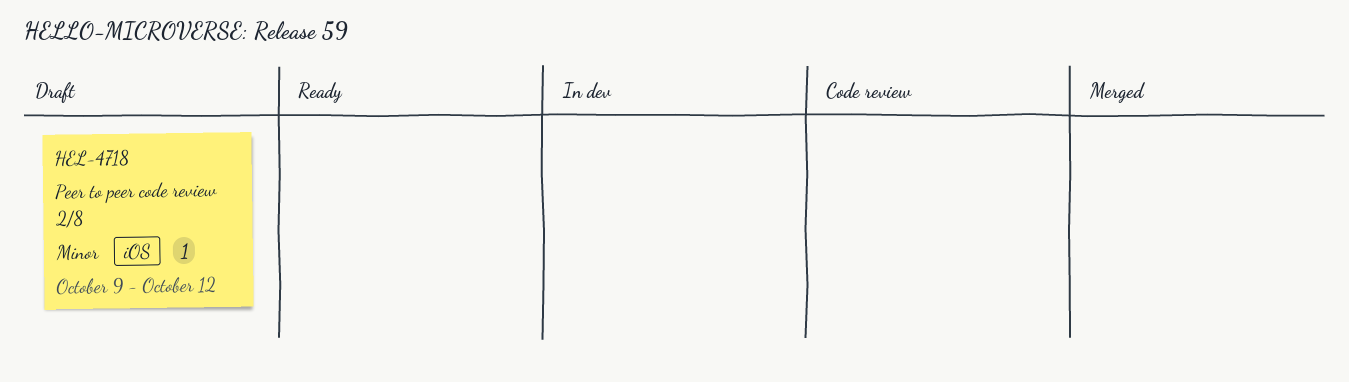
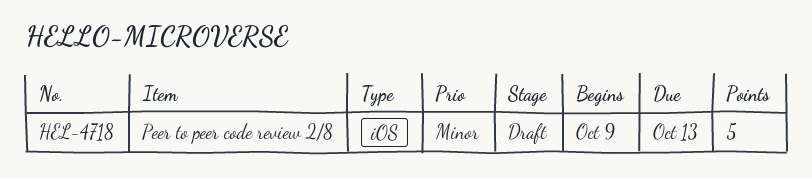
HEL-4718, estimate: 1 -> 5
HEL-4718, due: Oct 12 -> Oct 13

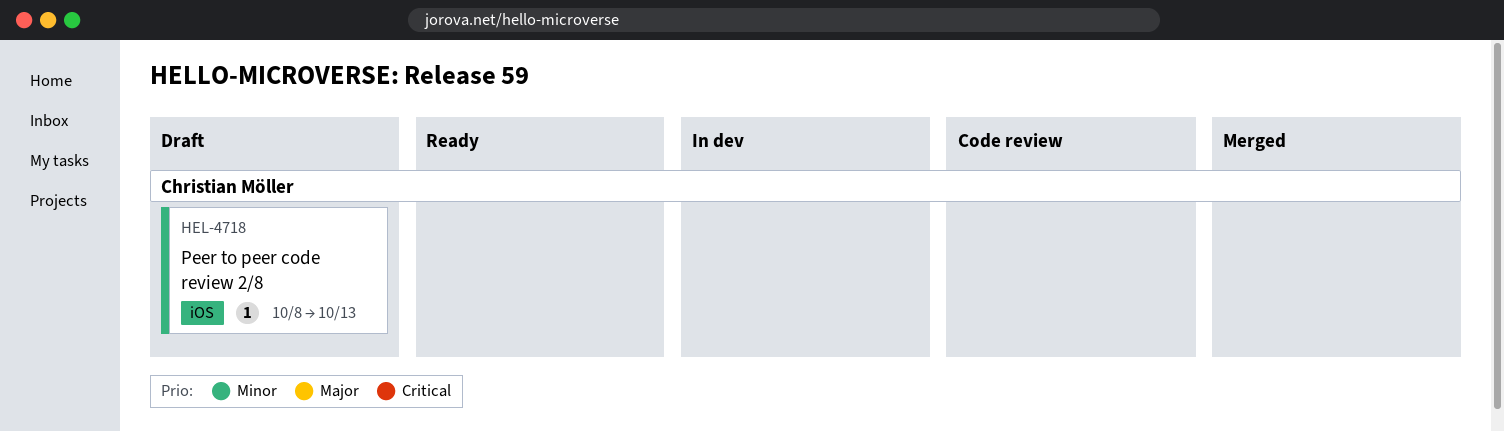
HEL-4718, estimate: 5 -> 1
HEL-4718, start: Oct 9 -> Oct 8

